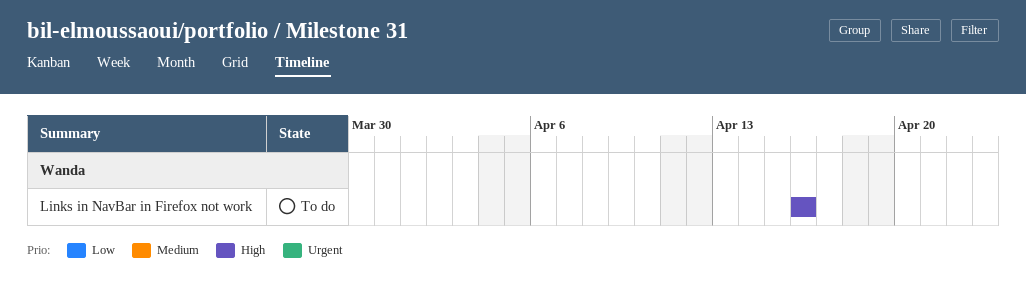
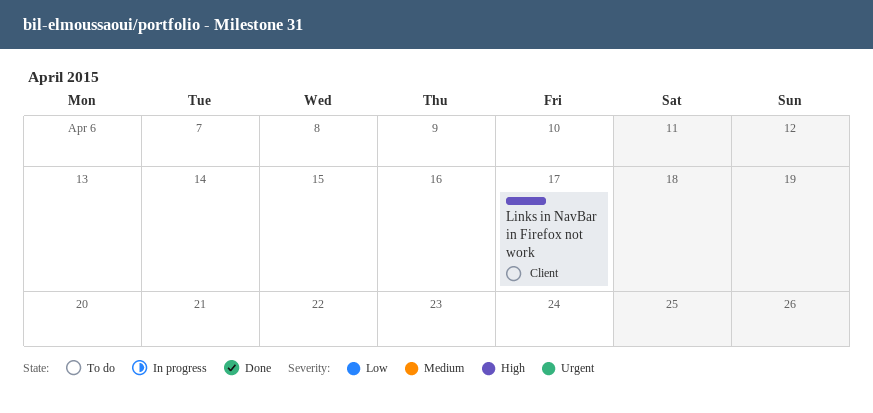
Links in NavBar in Firefox not work, due: Apr 16 -> Apr 17

